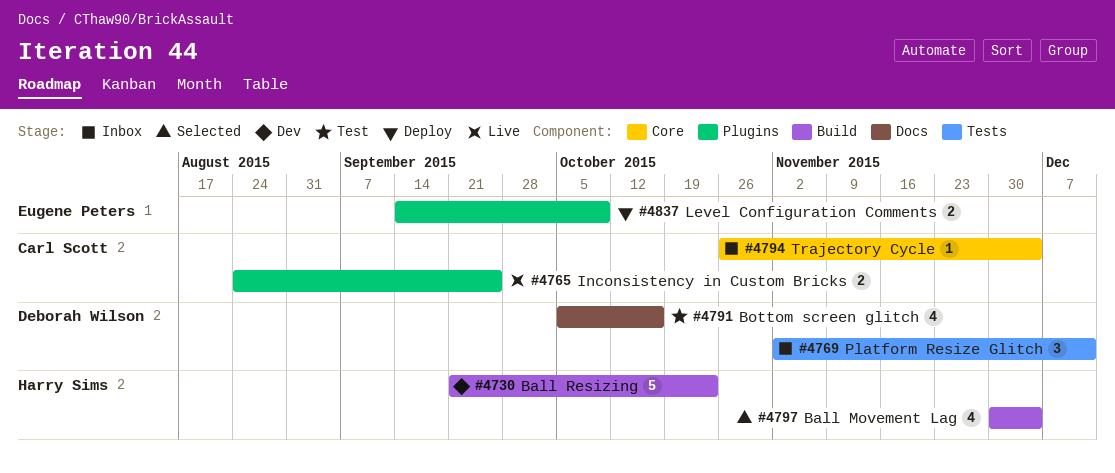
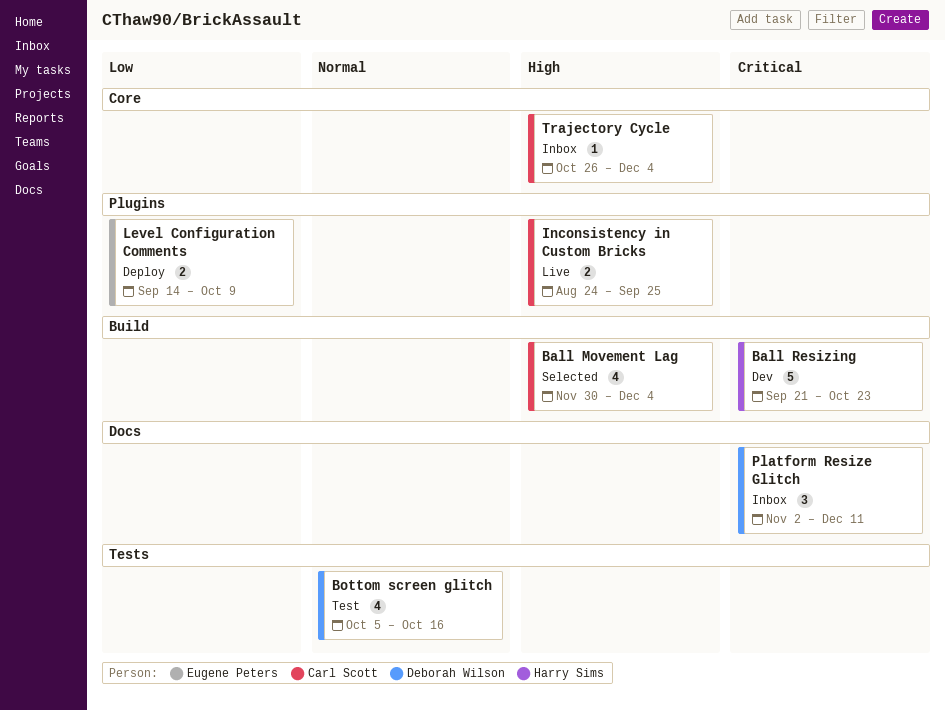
Ball Movement Lag, owner: Harry Sims -> Carl Scott
Bottom screen glitch, label: Docs -> Tests
Platform Resize Glitch, label: Tests -> Docs

